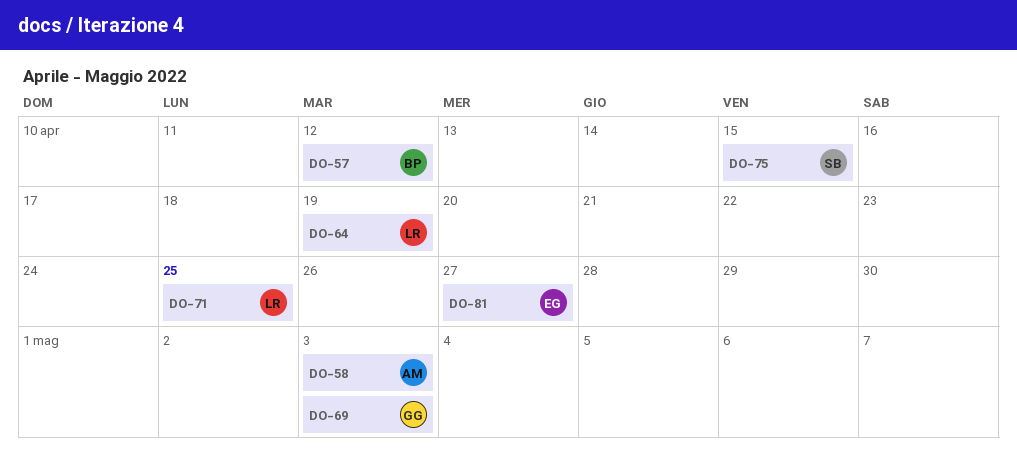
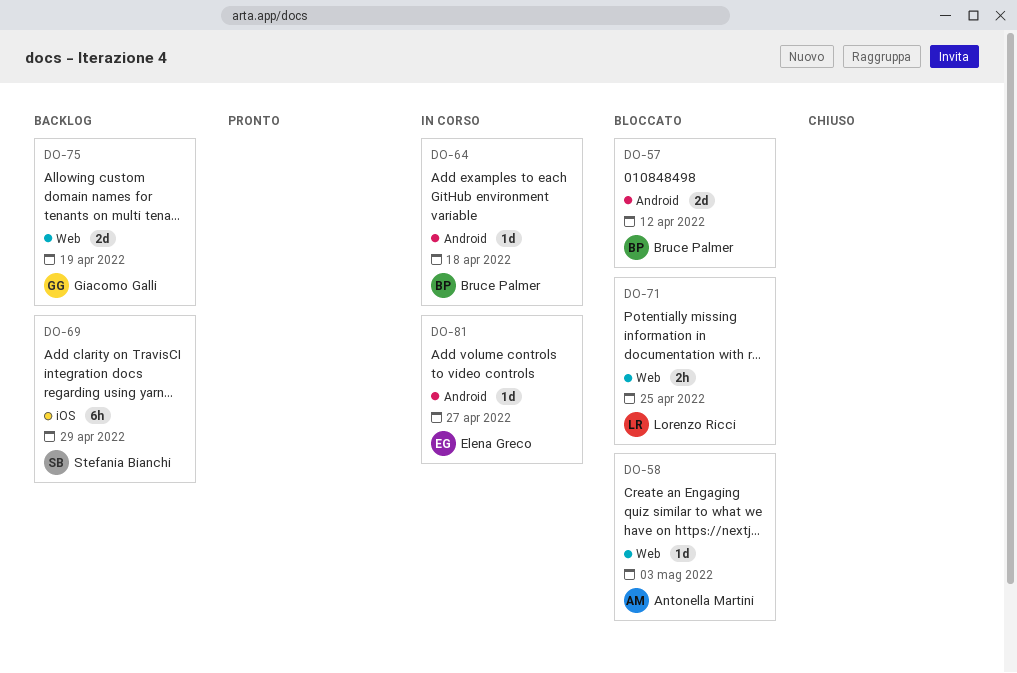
DO-64, owner: Lorenzo Ricci -> Bruce Palmer
DO-64, due: Apr 19 -> Apr 18
DO-69, owner: Giacomo Galli -> Stefania Bianchi
DO-69, due: May 3 -> Apr 29
DO-75, owner: Stefania Bianchi -> Giacomo Galli
DO-75, due: Apr 15 -> Apr 19

